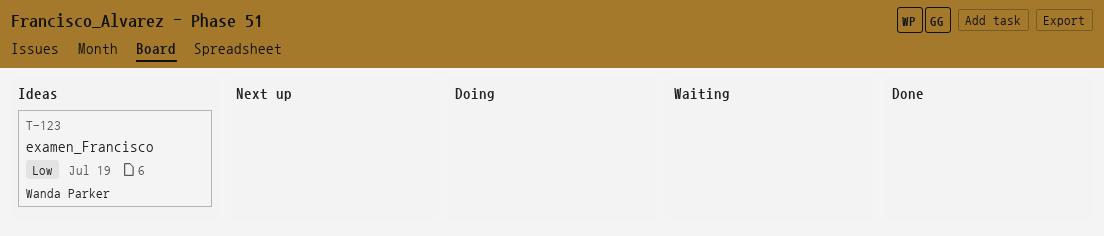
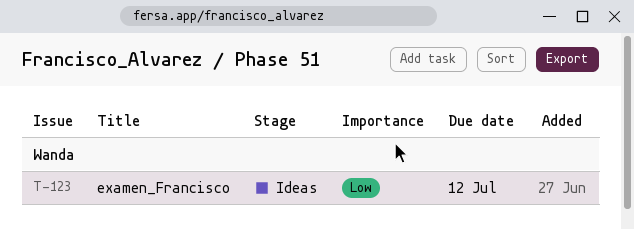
T-123, due: Jul 19 -> Jul 12

